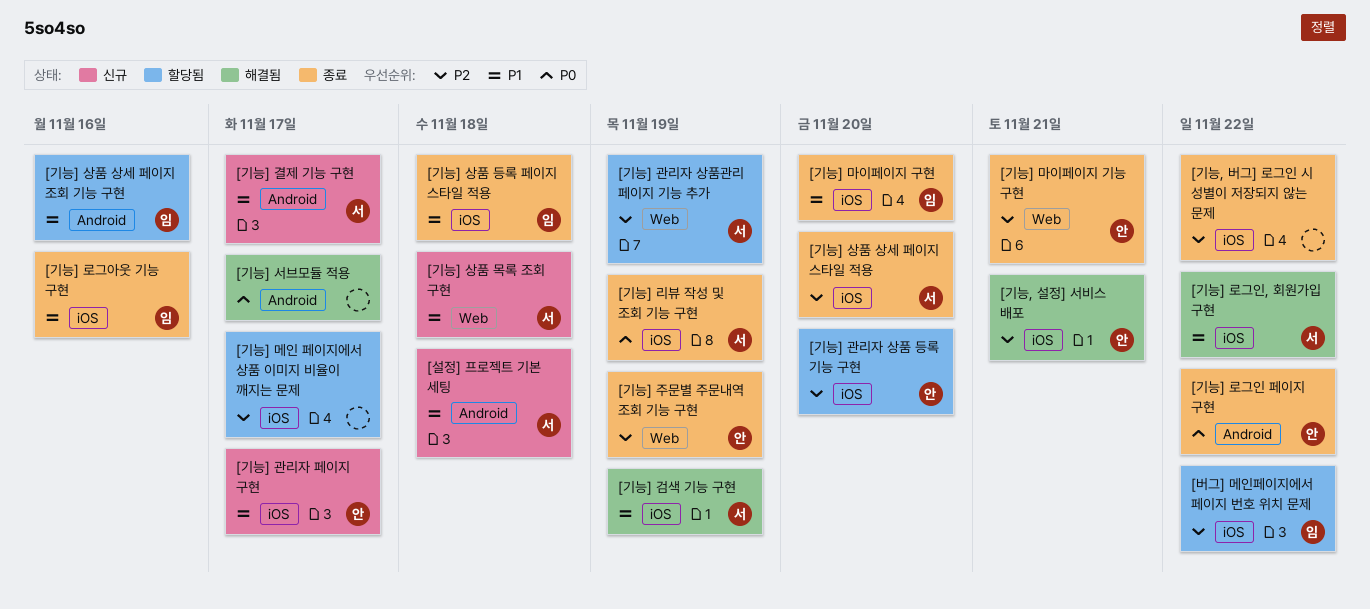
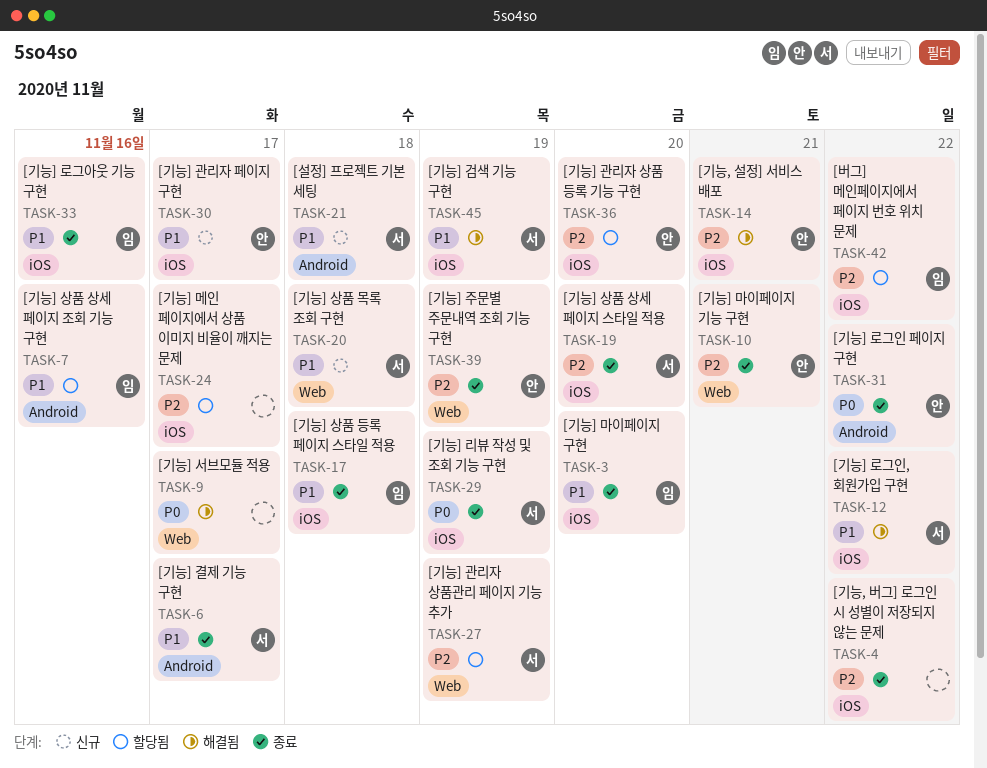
[기능] 결제 기능 구현, status: 신규 -> 종료
[기능] 서브모듈 적용, label: Android -> Web

